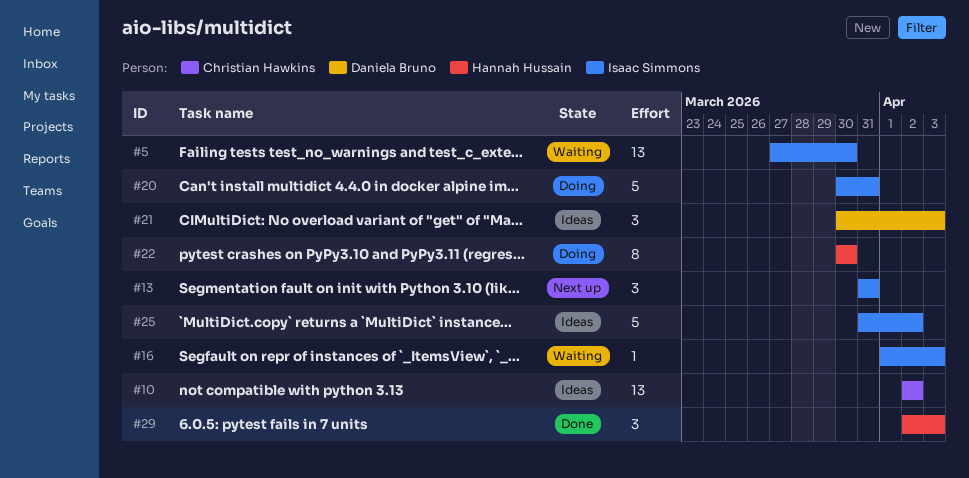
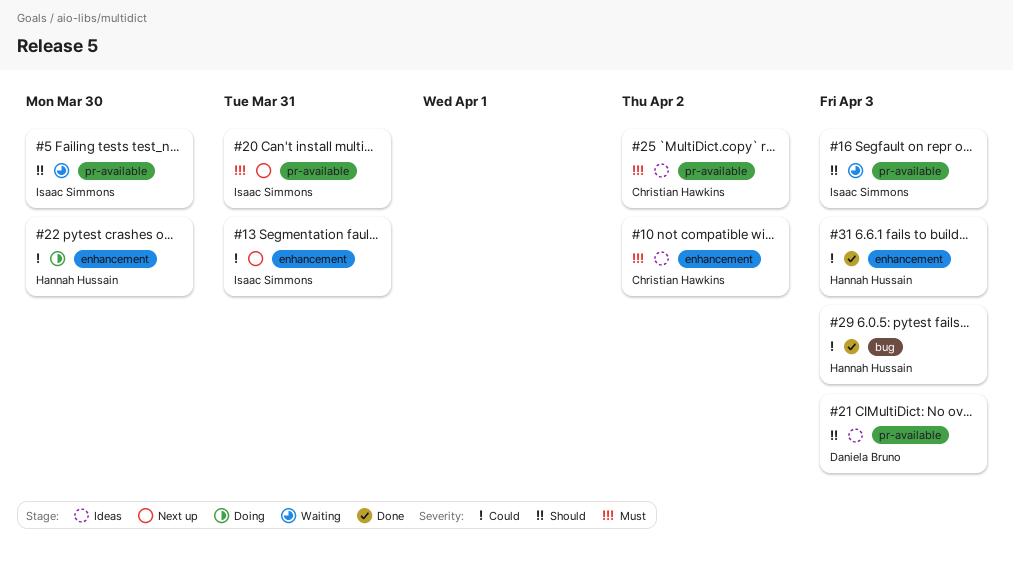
#20, status: Doing -> Next up
#25, owner: Isaac Simmons -> Christian Hawkins
#31: none -> present

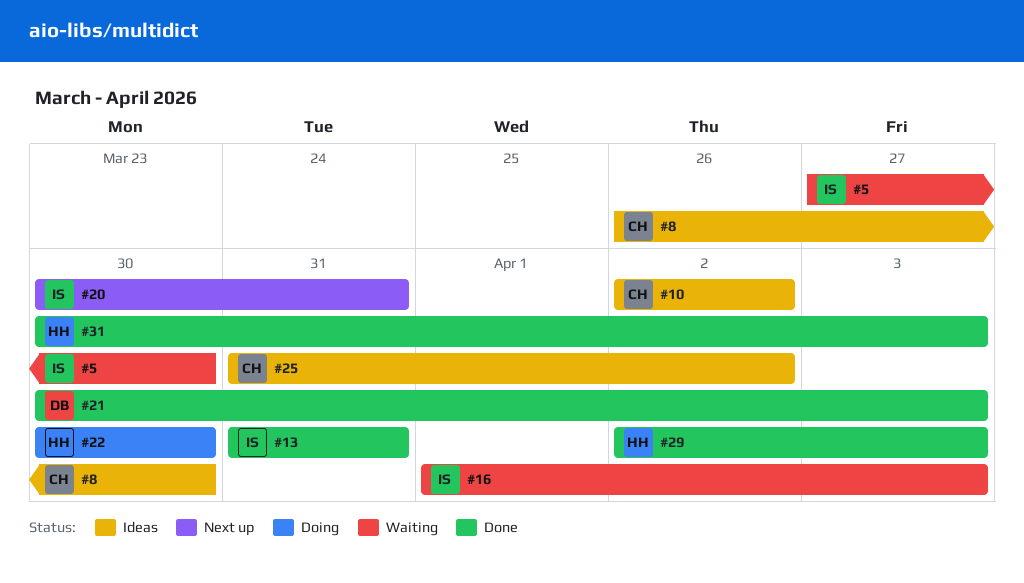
#8: none -> present
#13, status: Next up -> Done
#21, status: Ideas -> Done

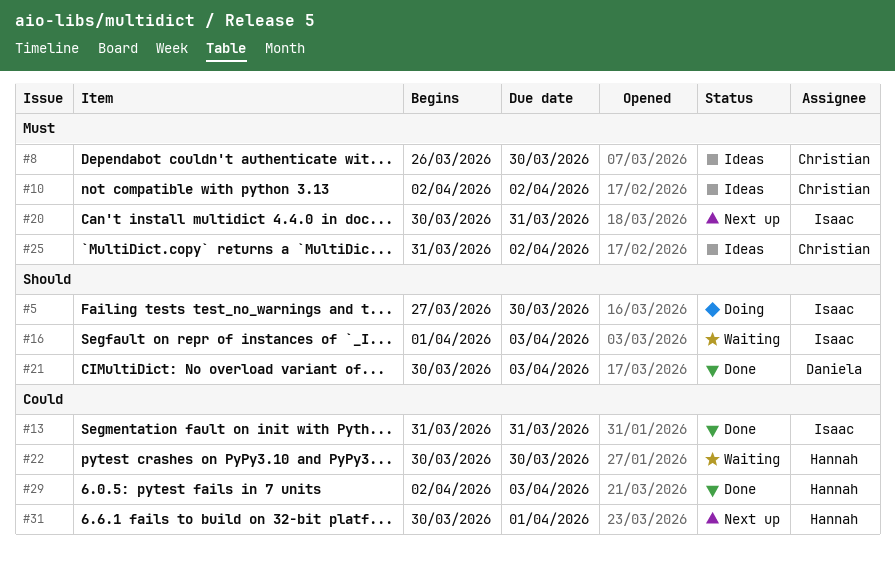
#5, status: Waiting -> Doing
#22, status: Doing -> Waiting
#31, status: Done -> Next up
#31, due: Apr 3 -> Apr 1

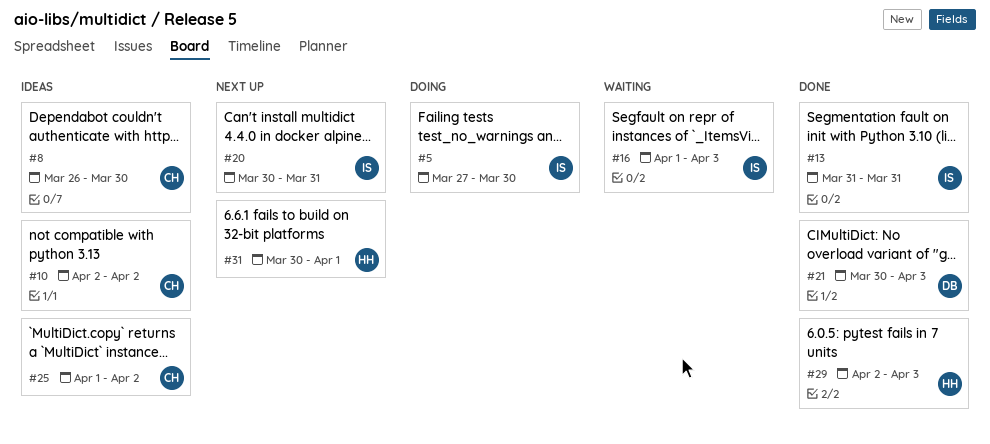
#22: present -> none
#25, start: Mar 31 -> Apr 1

